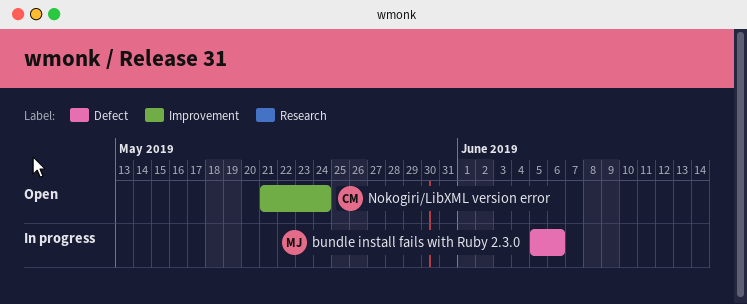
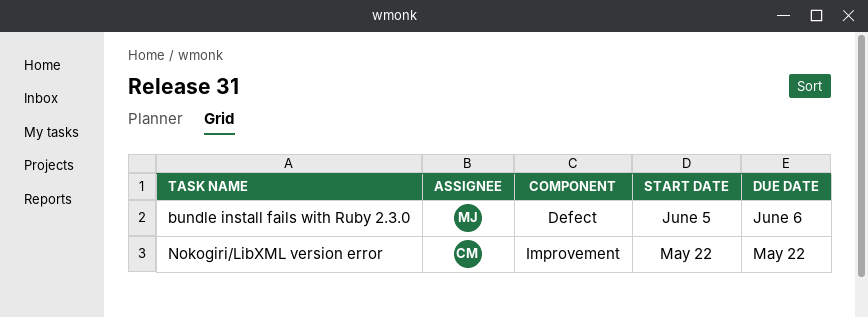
Nokogiri/LibXML version error, start: May 21 -> May 22
Nokogiri/LibXML version error, due: May 24 -> May 22

